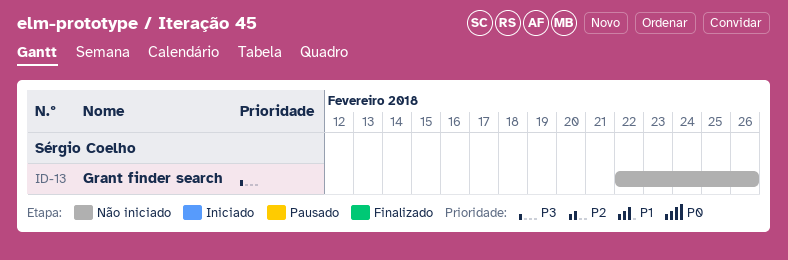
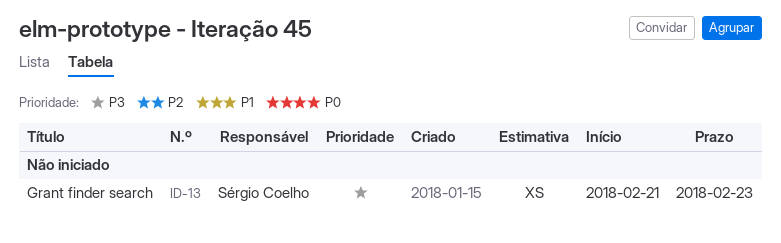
ID-13, start: Feb 22 -> Feb 21
ID-13, due: Feb 26 -> Feb 23

